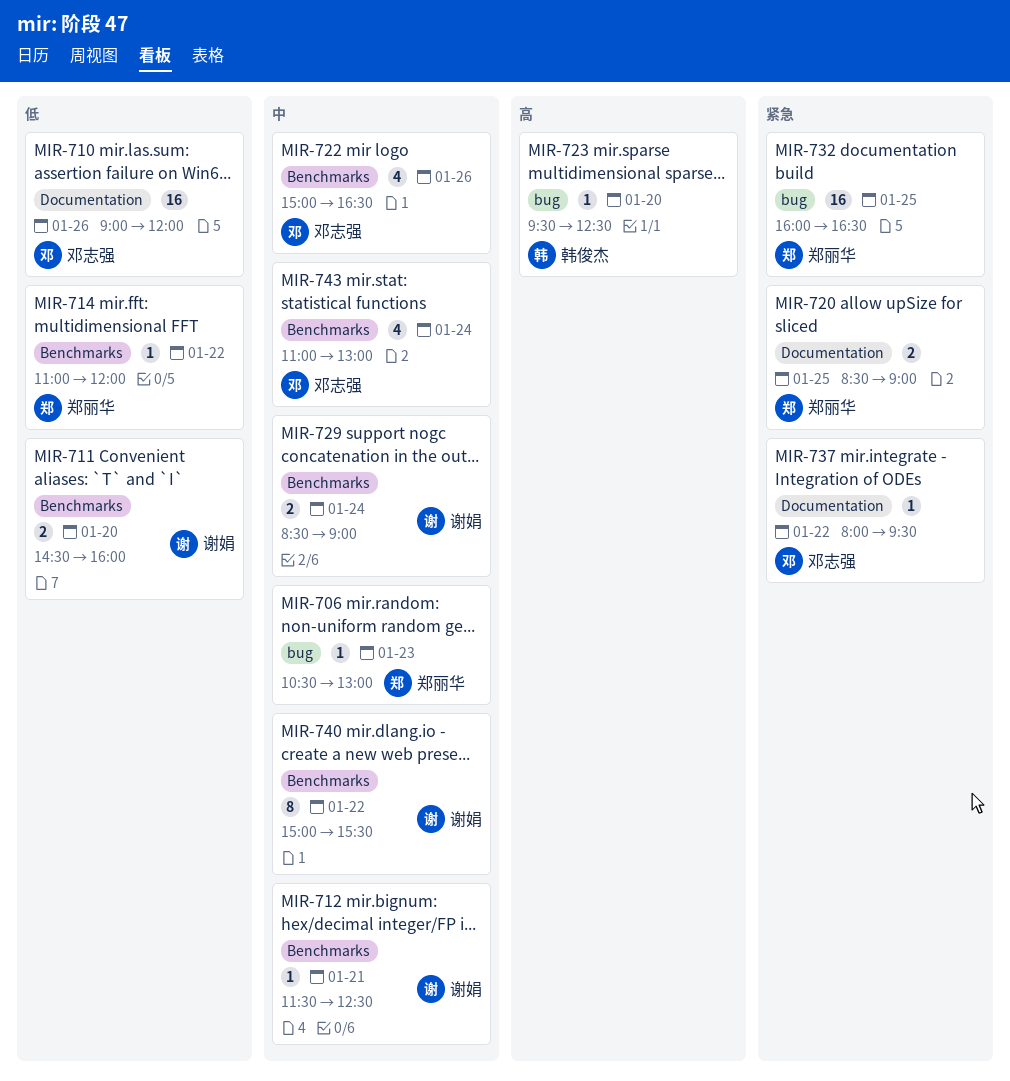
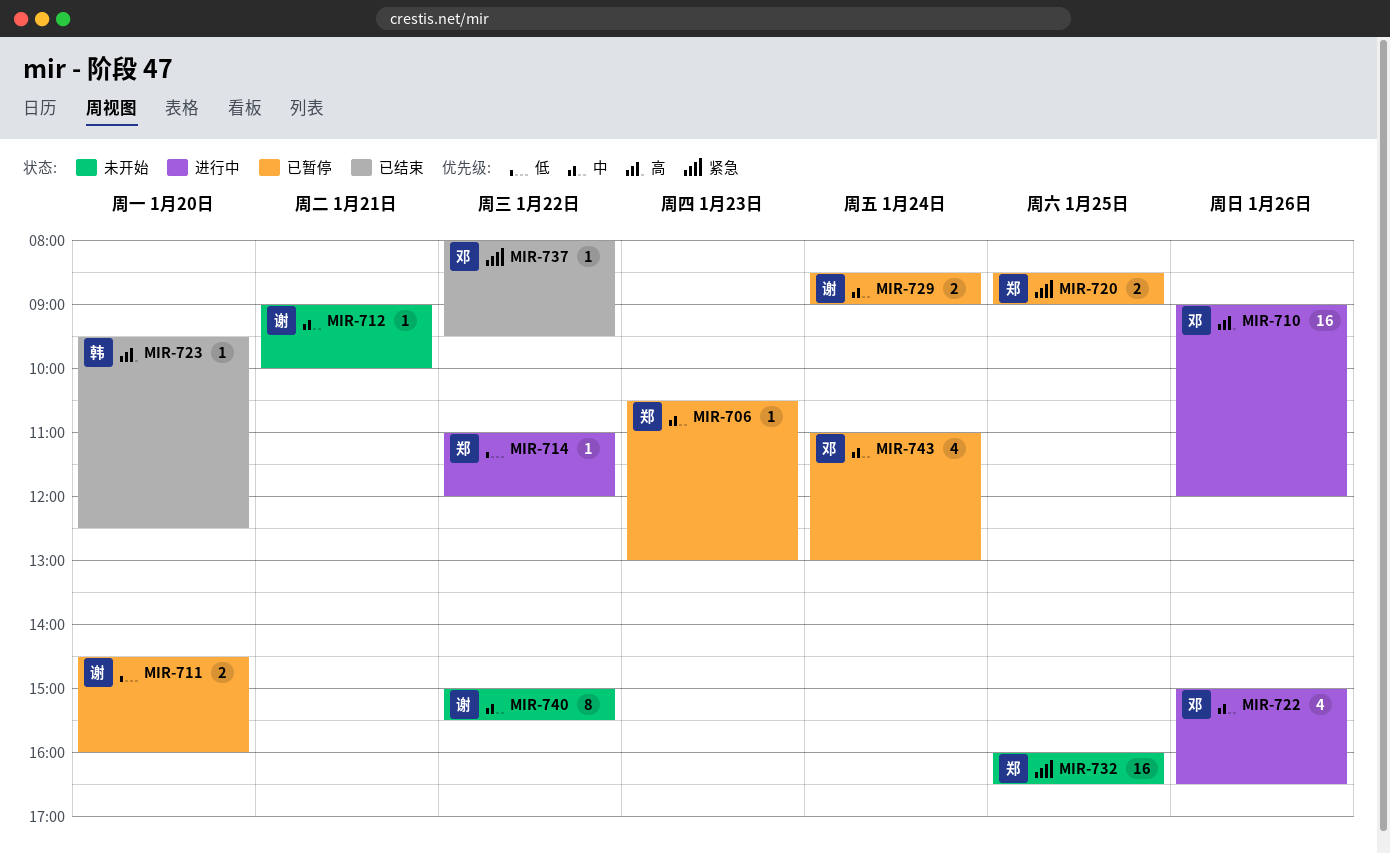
MIR-710, priority: 低 -> 高
MIR-712, begins: 11:30 -> 09:00
MIR-712, ends: 12:30 -> 10:00

